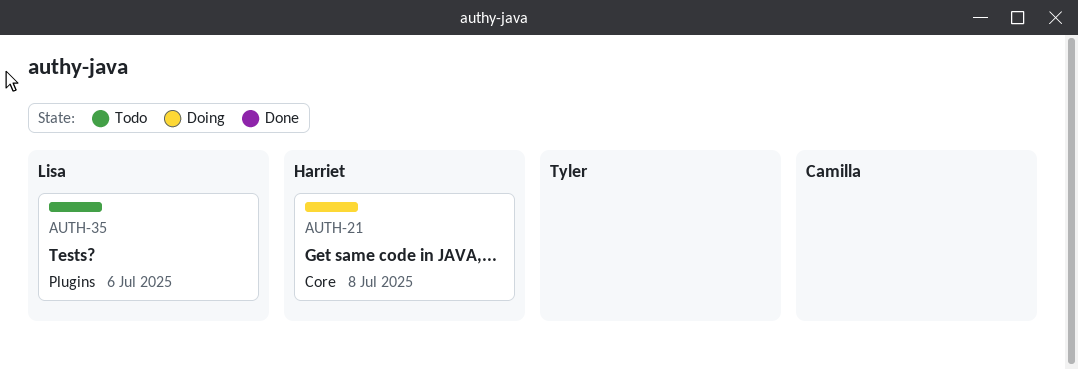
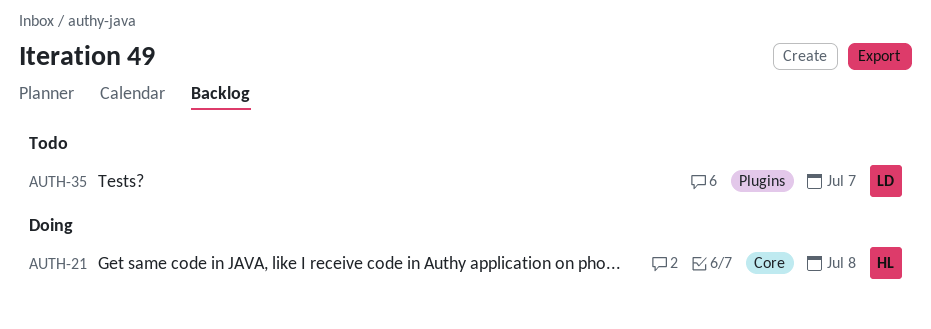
AUTH-35, due: Jul 6 -> Jul 7

